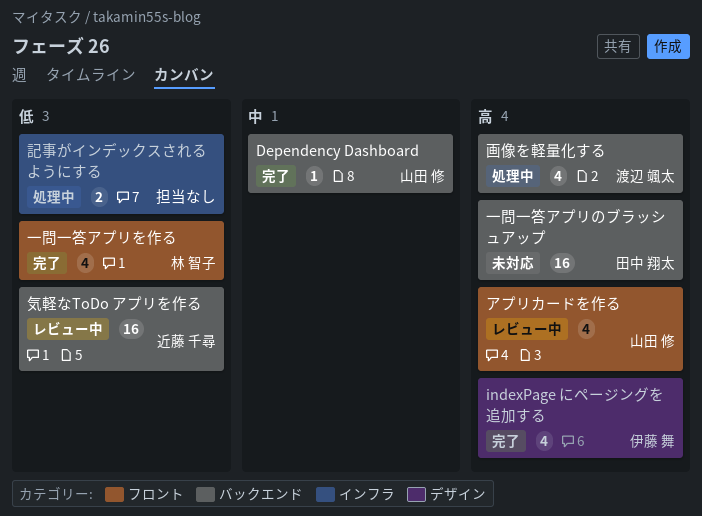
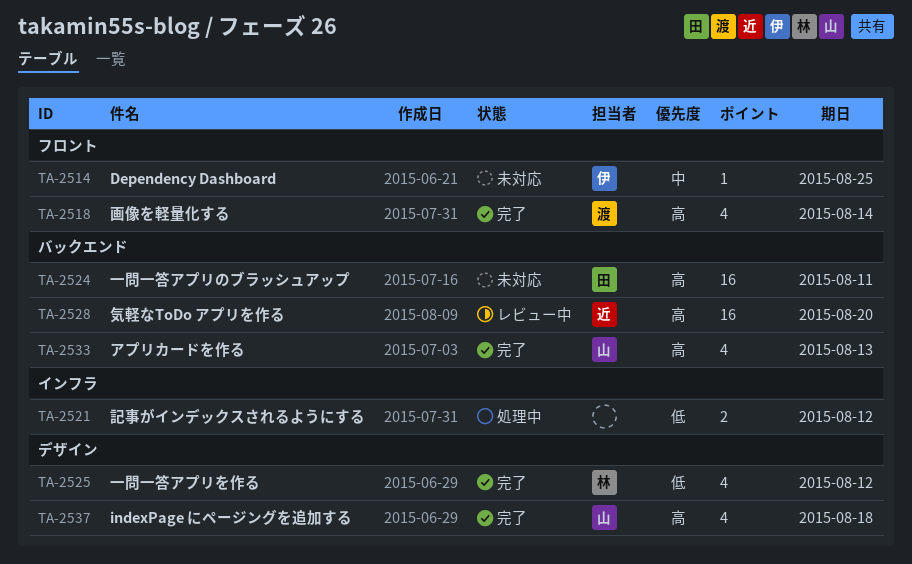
Dependency Dashboard, status: 完了 -> 未対応
Dependency Dashboard, owner: 山田 修 -> 伊藤 舞
Dependency Dashboard, label: バックエンド -> フロント
indexPage にページングを追加する, owner: 伊藤 舞 -> 山田 修
アプリカードを作る, status: レビュー中 -> 完了
アプリカードを作る, label: フロント -> バックエンド
一問一答アプリを作る, label: フロント -> デザイン
気軽なToDo アプリを作る, priority: 低 -> 高
画像を軽量化する, status: 処理中 -> 完了
画像を軽量化する, label: バックエンド -> フロント

